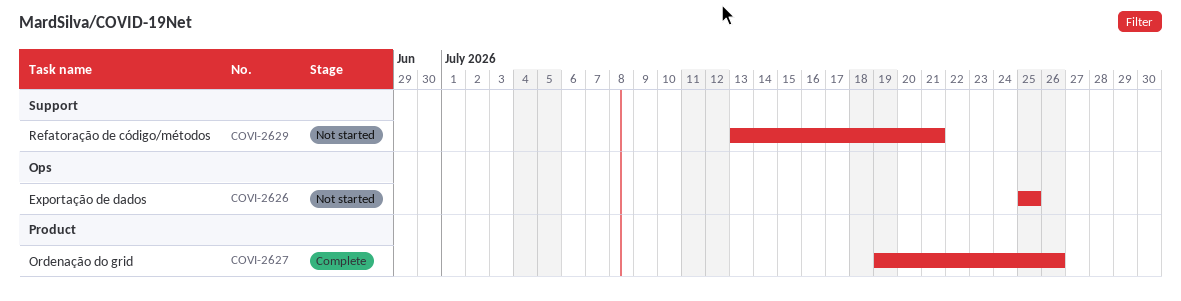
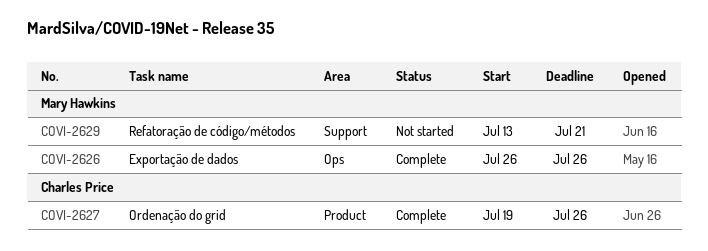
COVI-2626, status: Not started -> Complete
COVI-2626, start: Jul 25 -> Jul 26
COVI-2626, due: Jul 25 -> Jul 26

